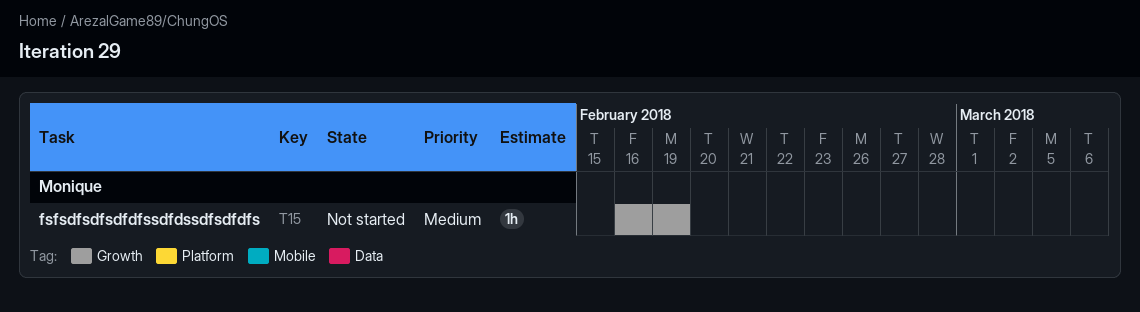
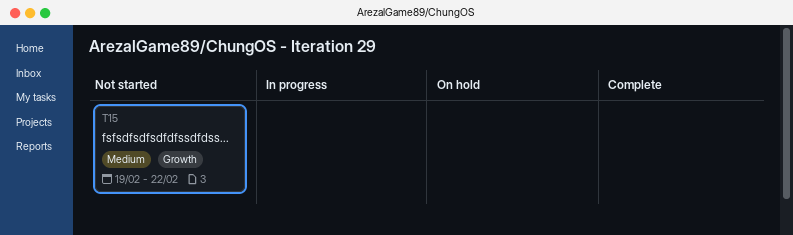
T15, start: Feb 16 -> Feb 19
T15, due: Feb 19 -> Feb 22

